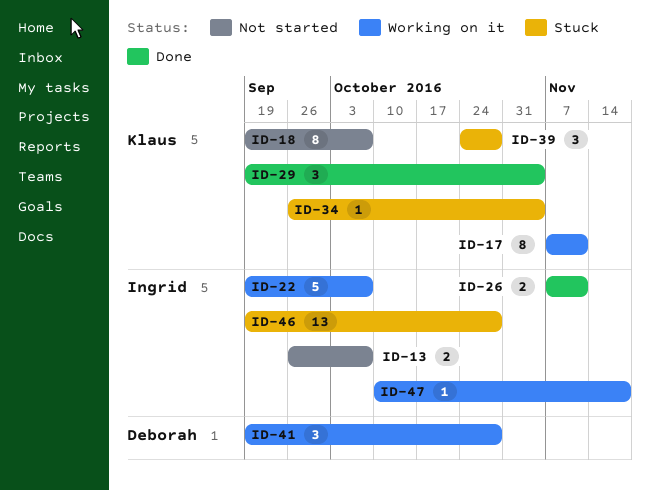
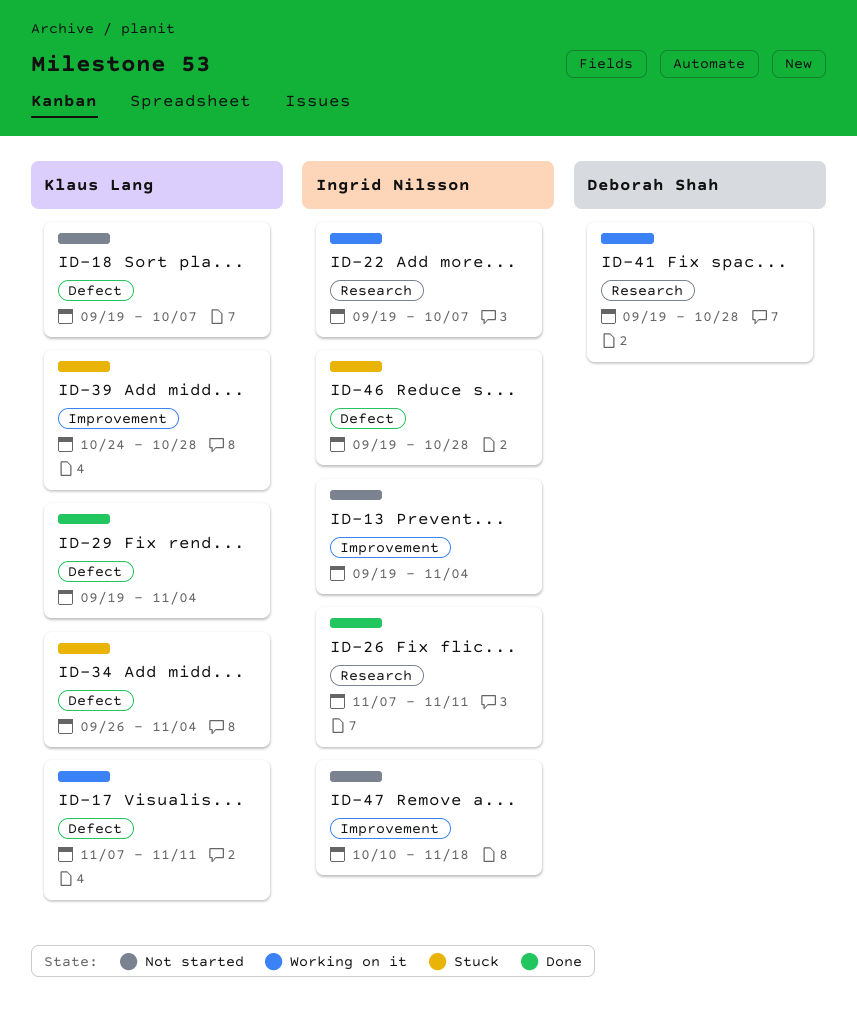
ID-13, start: Sep 26 -> Sep 19
ID-13, due: Oct 7 -> Nov 4
ID-47, status: Working on it -> Not started

